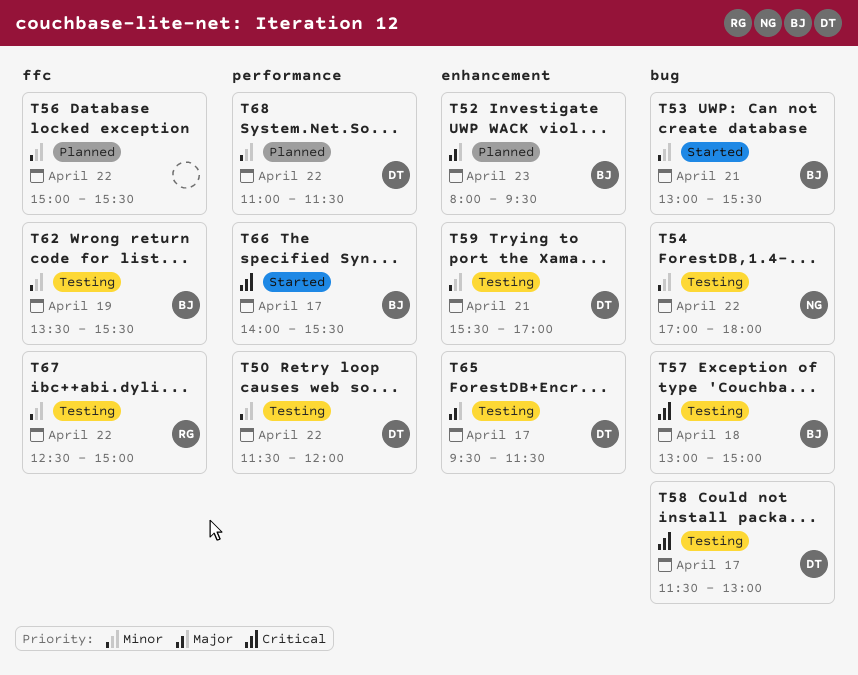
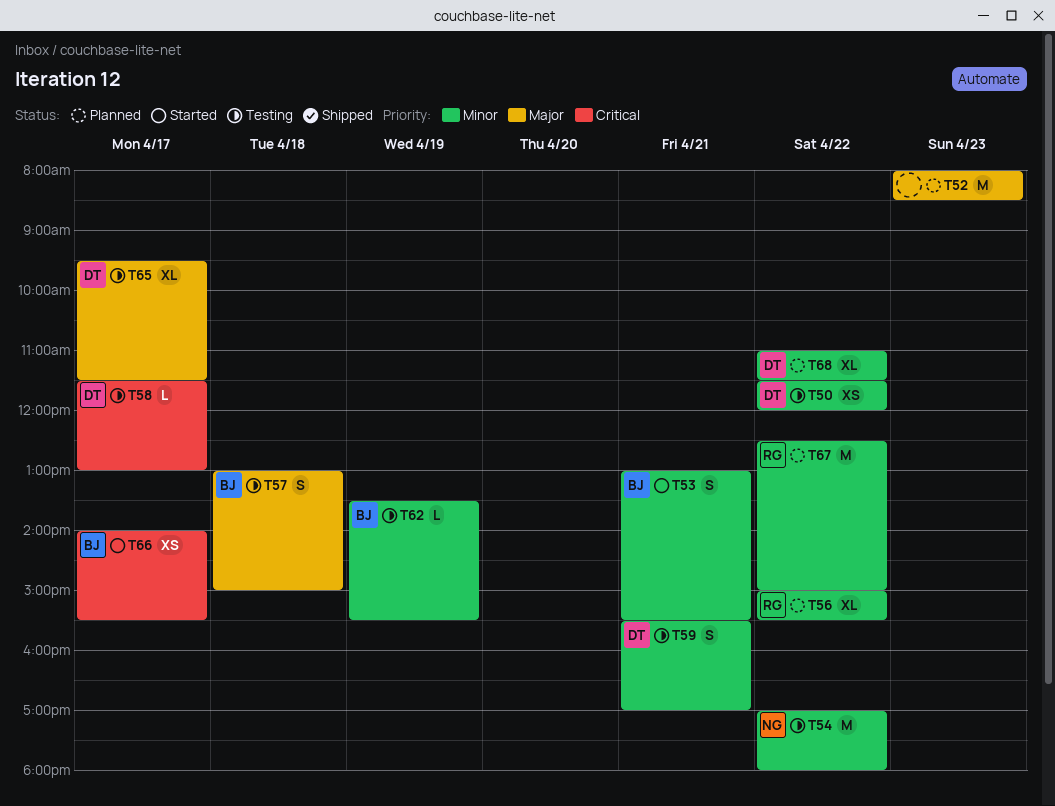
T52, owner: BJ -> none
T52, ends: 09:30 -> 08:30
T56, owner: none -> RG
T57, priority: Critical -> Major
T67, status: Testing -> Planned

